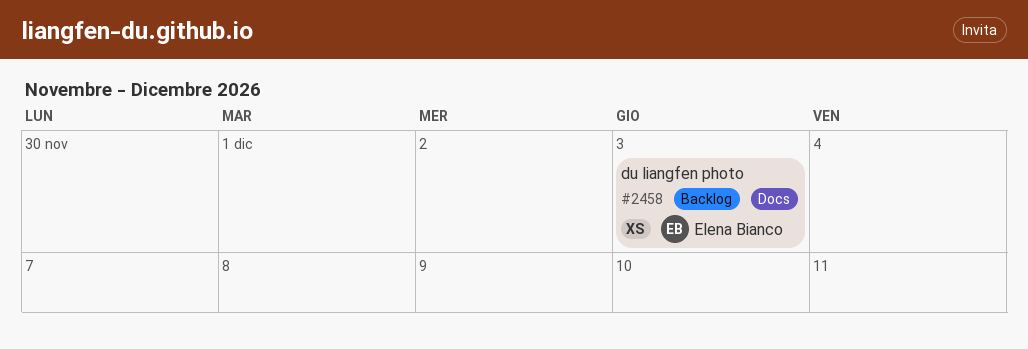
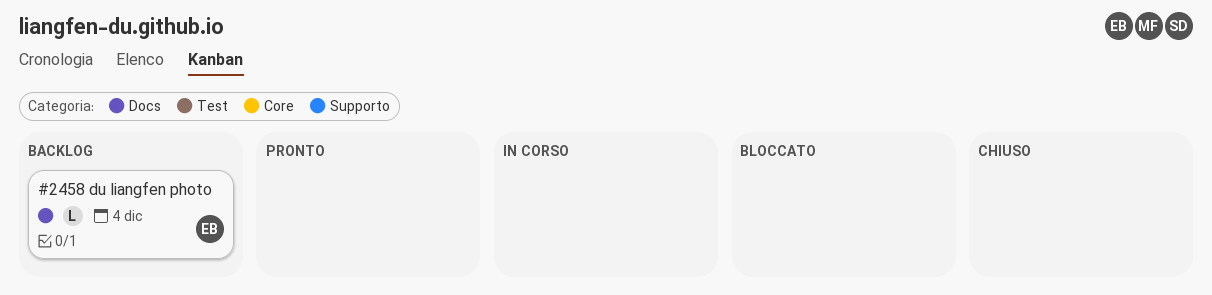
#2458, estimate: XS -> L
#2458, due: Dec 3 -> Dec 4

